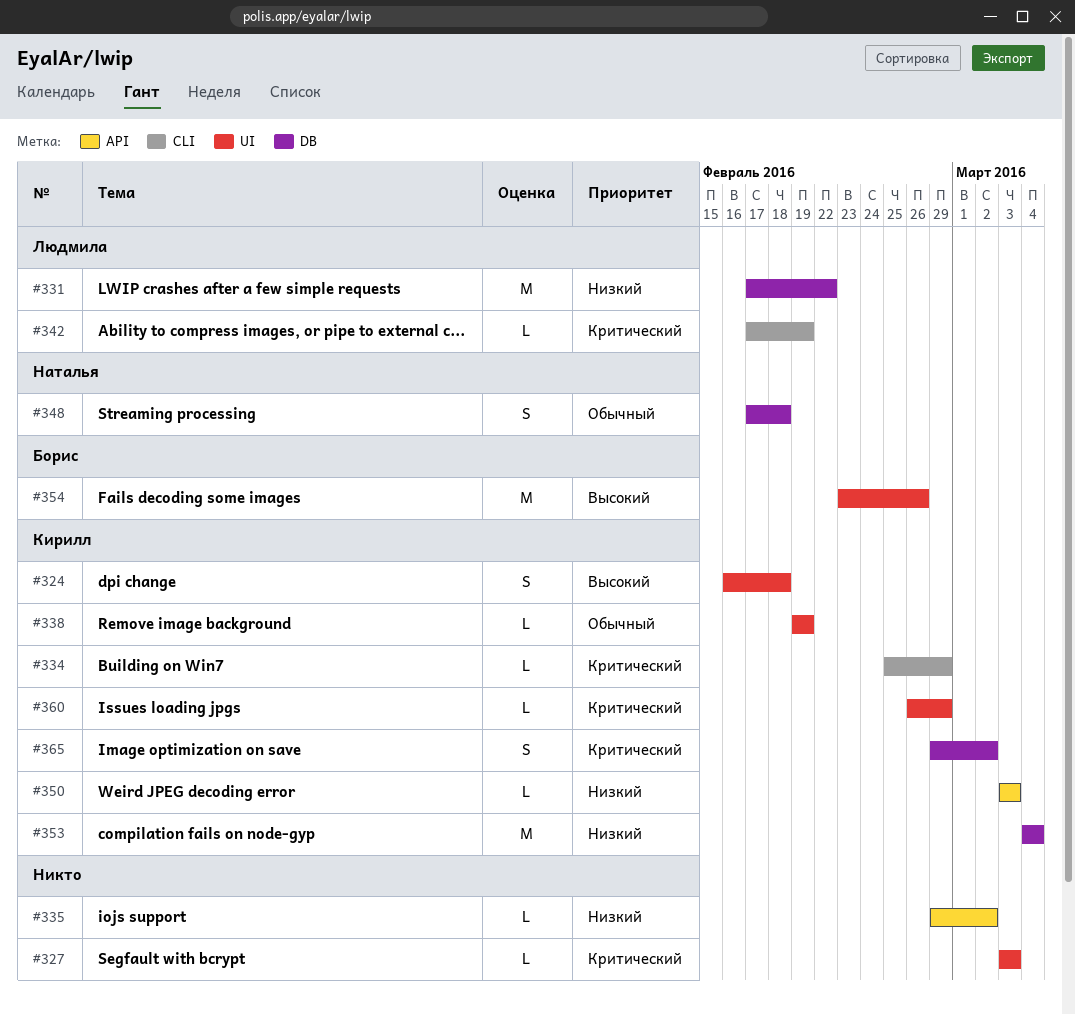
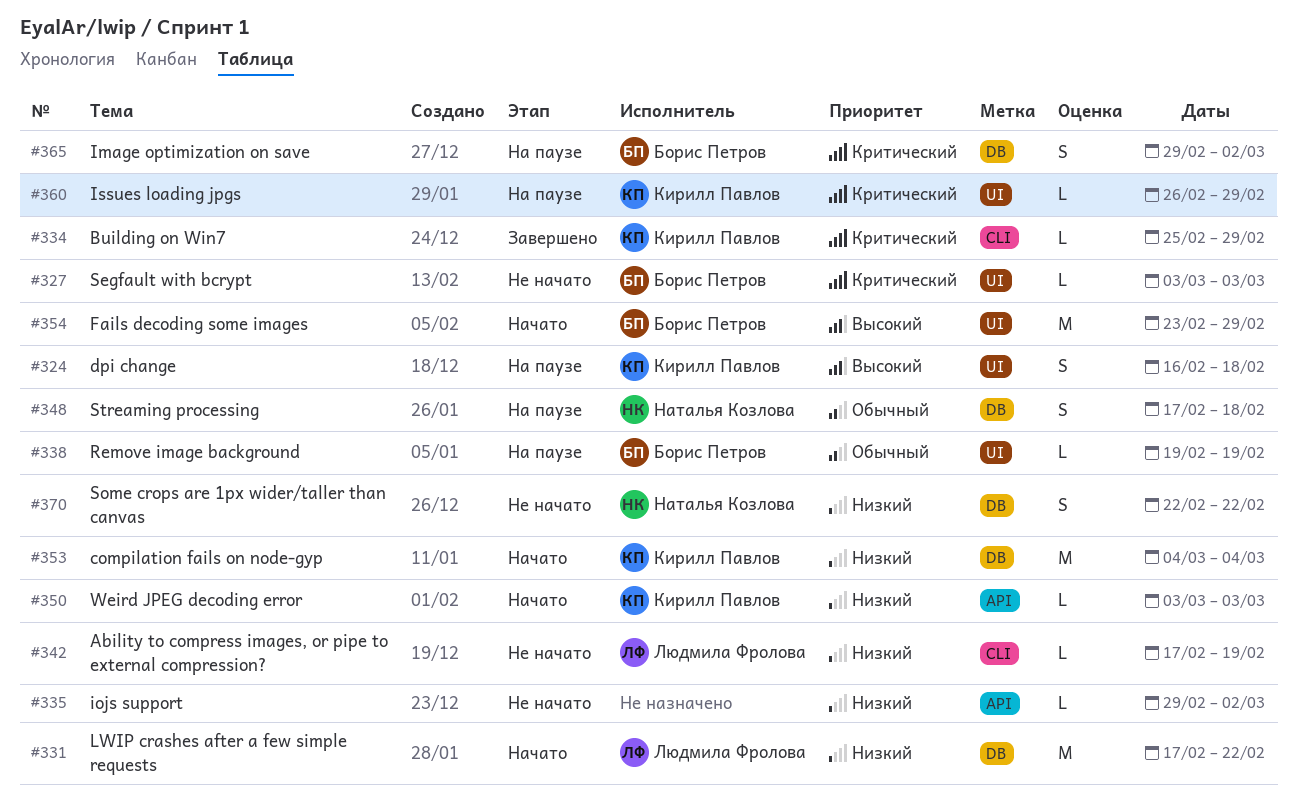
#327, owner: none -> Борис Петров
#338, owner: Кирилл Павлов -> Борис Петров
#342, priority: Критический -> Низкий
#354, due: Feb 26 -> Feb 29
#365, owner: Кирилл Павлов -> Борис Петров
#370: none -> present

